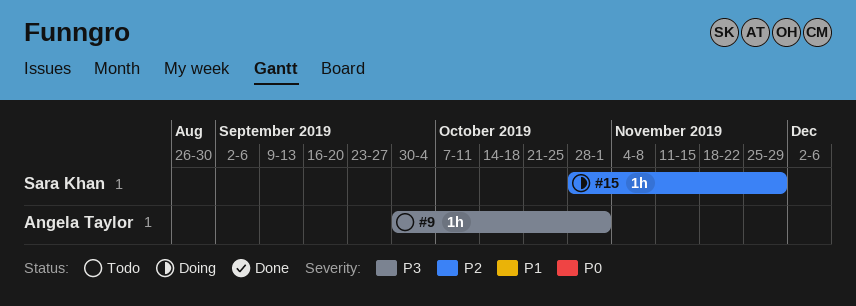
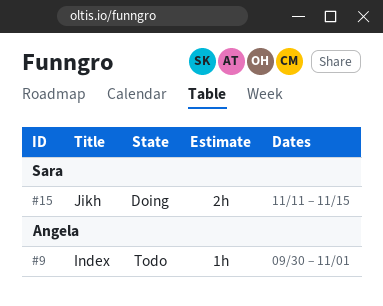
#15, estimate: 1h -> 2h
#15, start: Oct 28 -> Nov 11
#15, due: Nov 29 -> Nov 15

